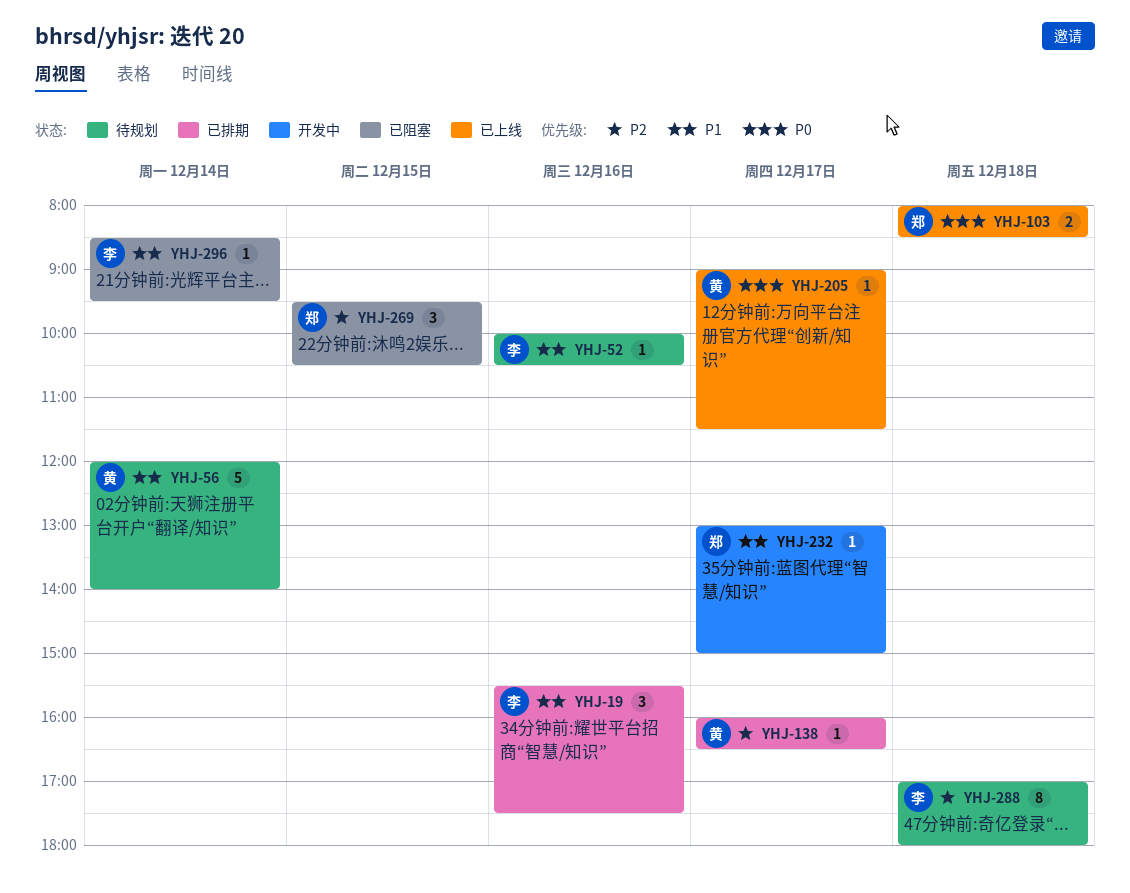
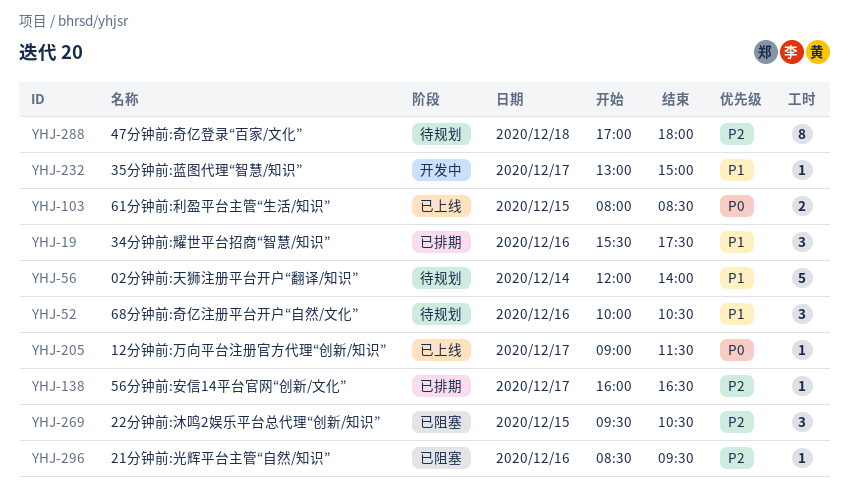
YHJ-52, estimate: 1 -> 3
YHJ-103, day: Dec 18 -> Dec 15
YHJ-296, priority: P1 -> P2
YHJ-296, day: Dec 14 -> Dec 16

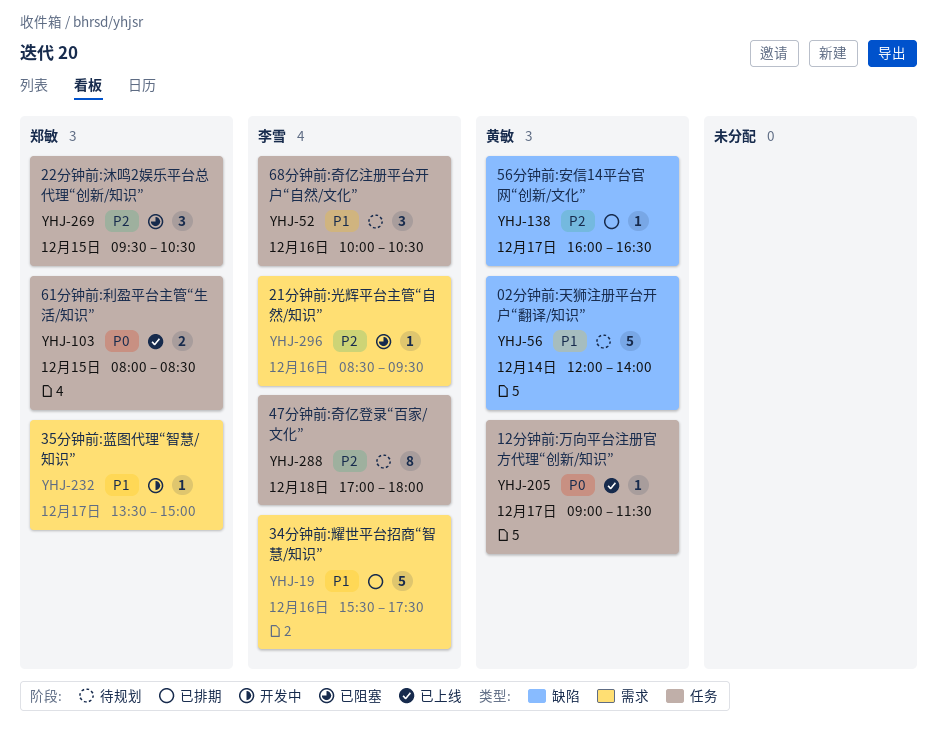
YHJ-19, estimate: 3 -> 5
YHJ-232, begins: 13:00 -> 13:30

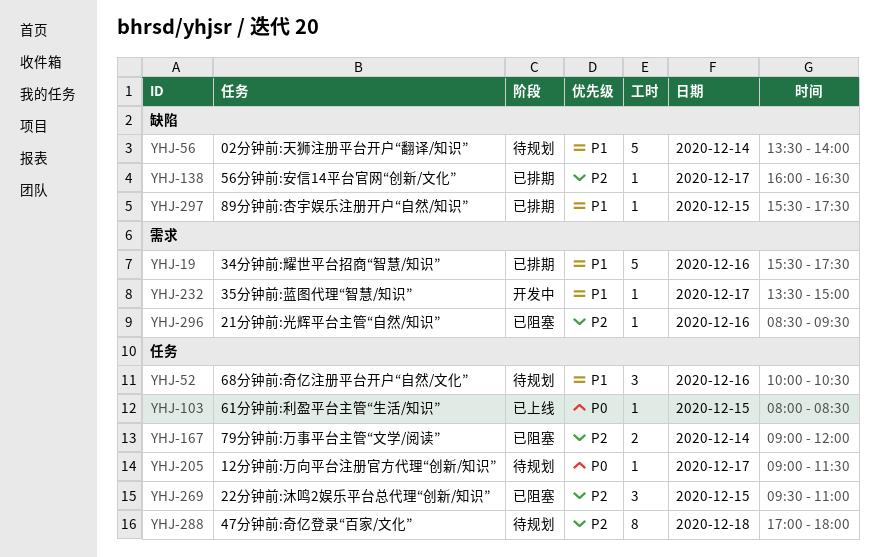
YHJ-56, begins: 12:00 -> 13:30
YHJ-103, estimate: 2 -> 1
YHJ-167: none -> present
YHJ-205, status: 已上线 -> 待规划
YHJ-269, ends: 10:30 -> 11:00
YHJ-297: none -> present

